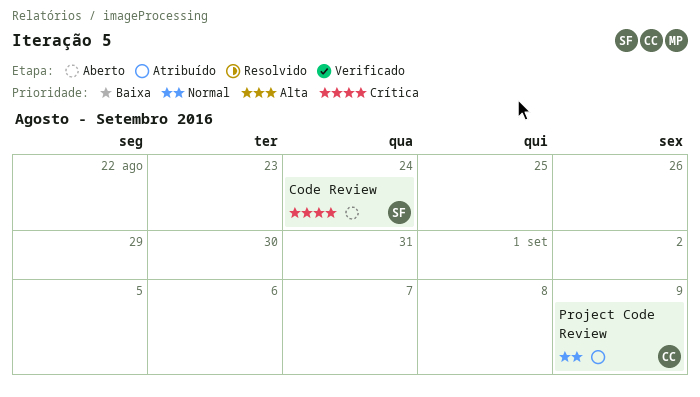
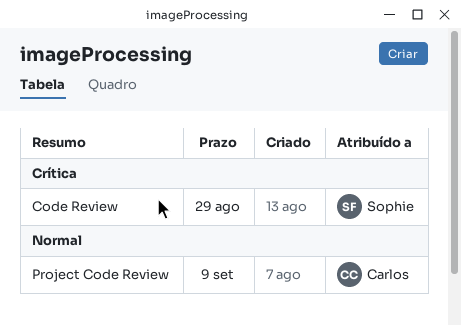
Code Review, due: Aug 24 -> Aug 29

